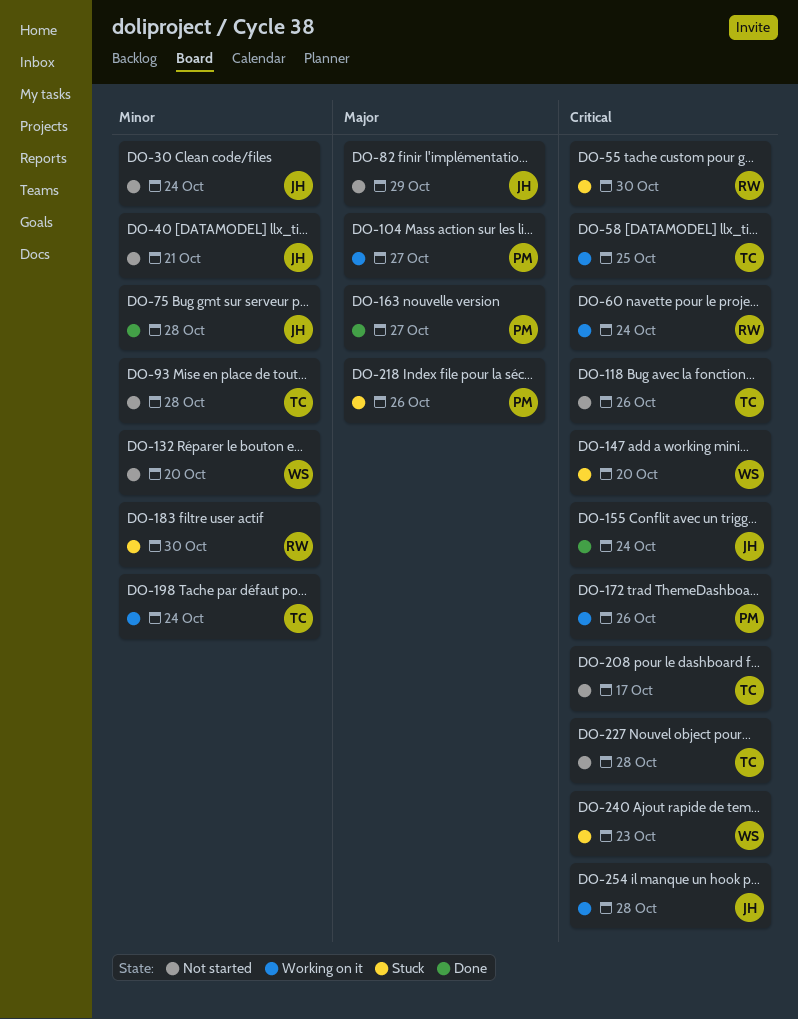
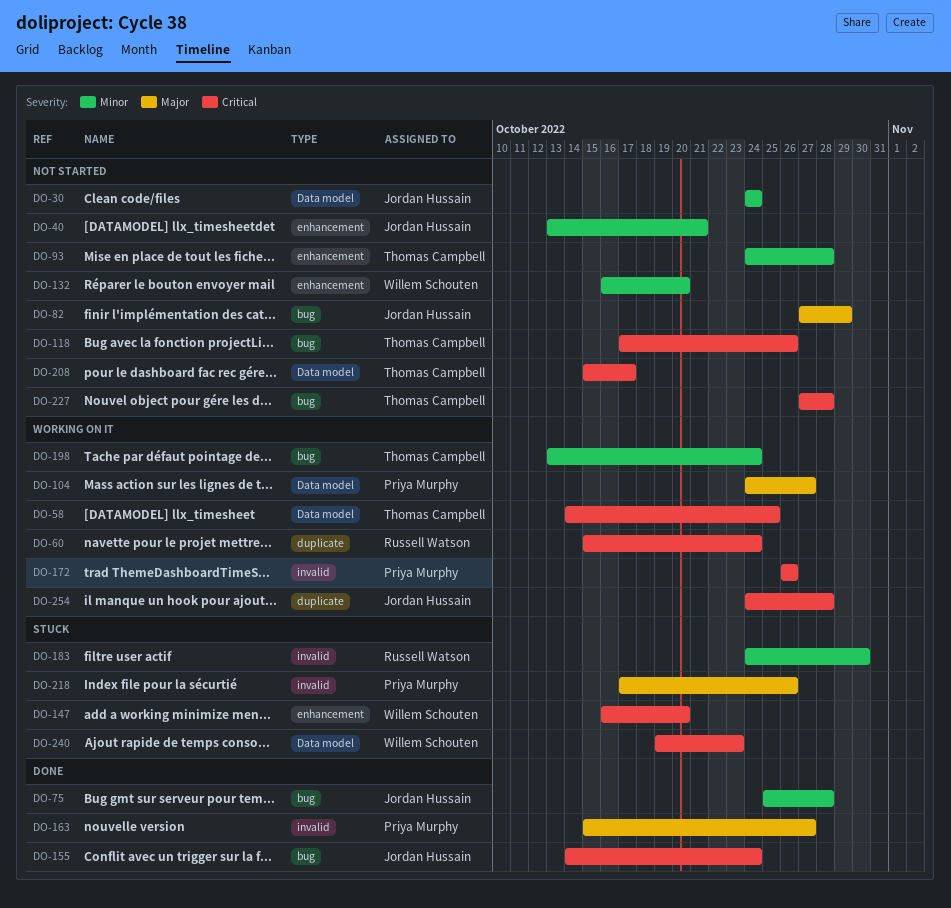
DO-55: present -> none

